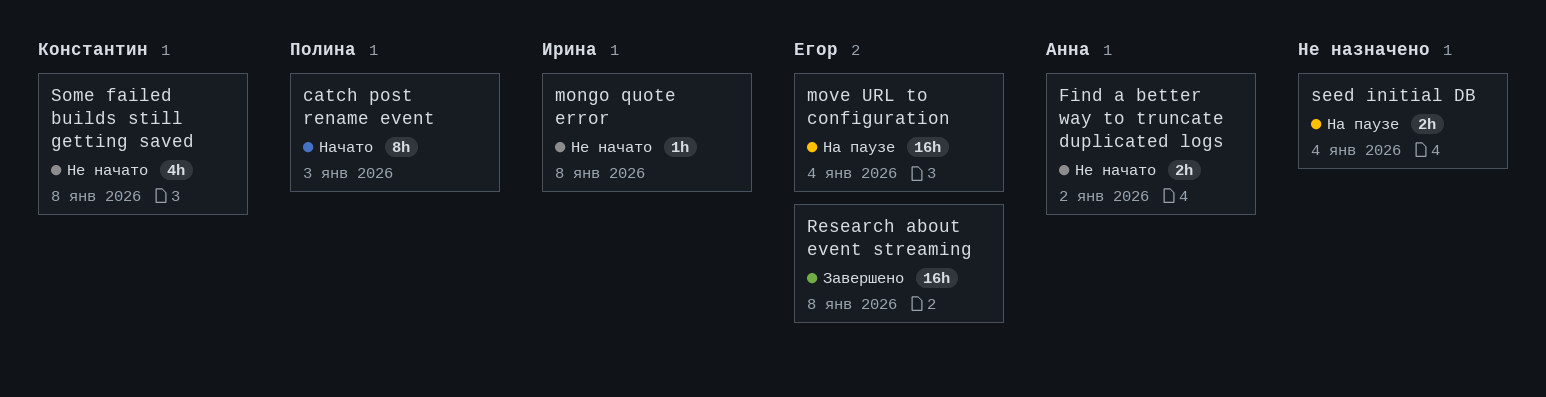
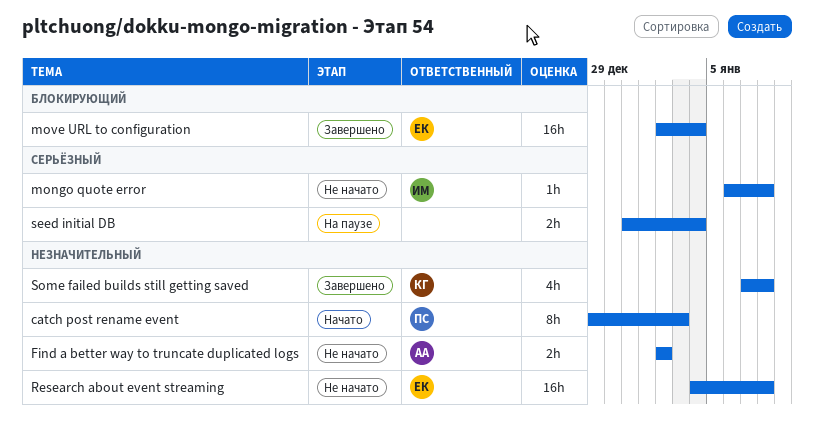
move URL to configuration, status: На паузе -> Завершено
Research about event streaming, status: Завершено -> Не начато
Some failed builds still getting saved, status: Не начато -> Завершено

